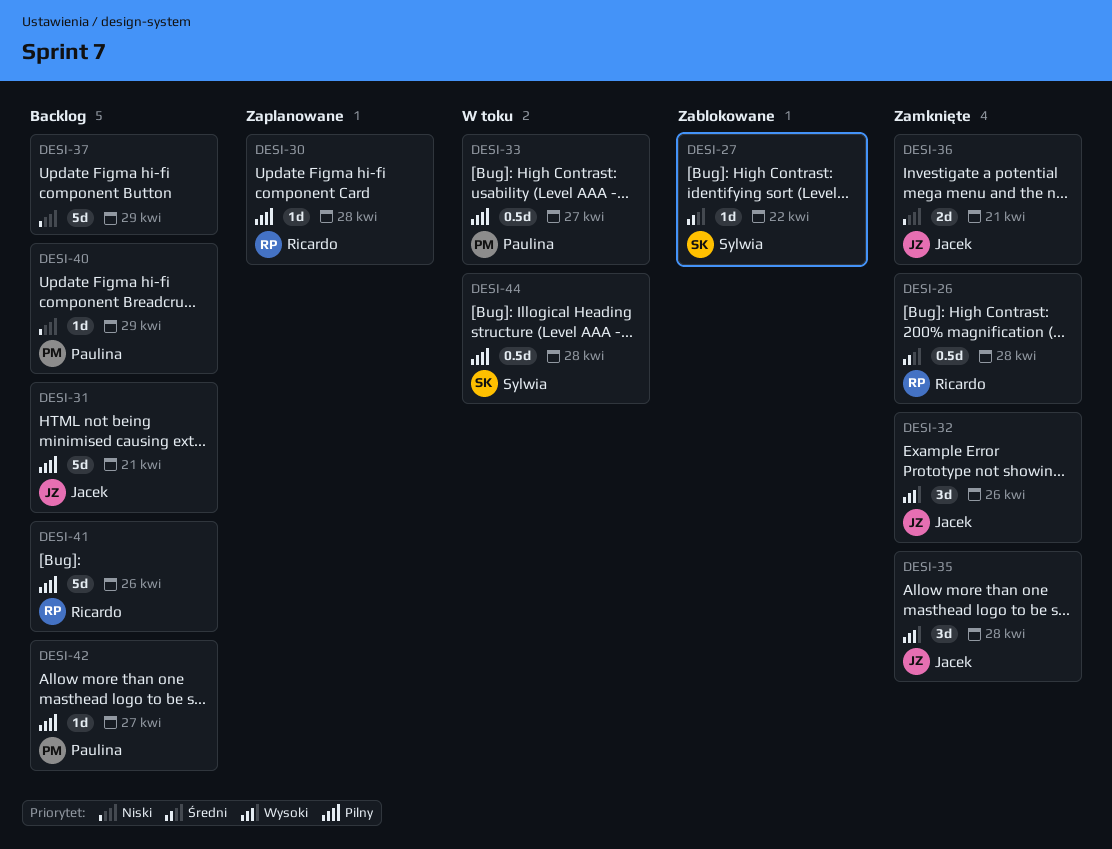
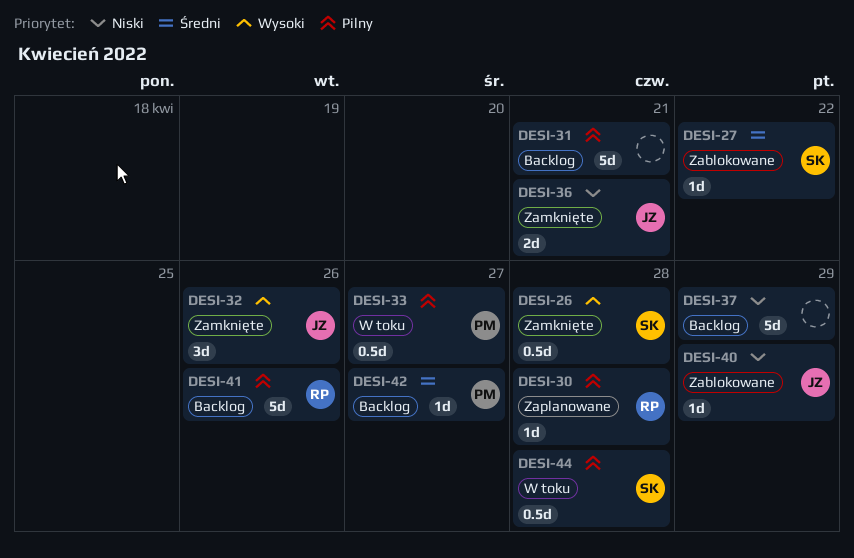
DESI-26, owner: Ricardo -> Sylwia
DESI-26, priority: Średni -> Wysoki
DESI-31, owner: Jacek -> none
DESI-35: present -> none
DESI-40, status: Backlog -> Zablokowane
DESI-40, owner: Paulina -> Jacek
DESI-42, priority: Pilny -> Średni

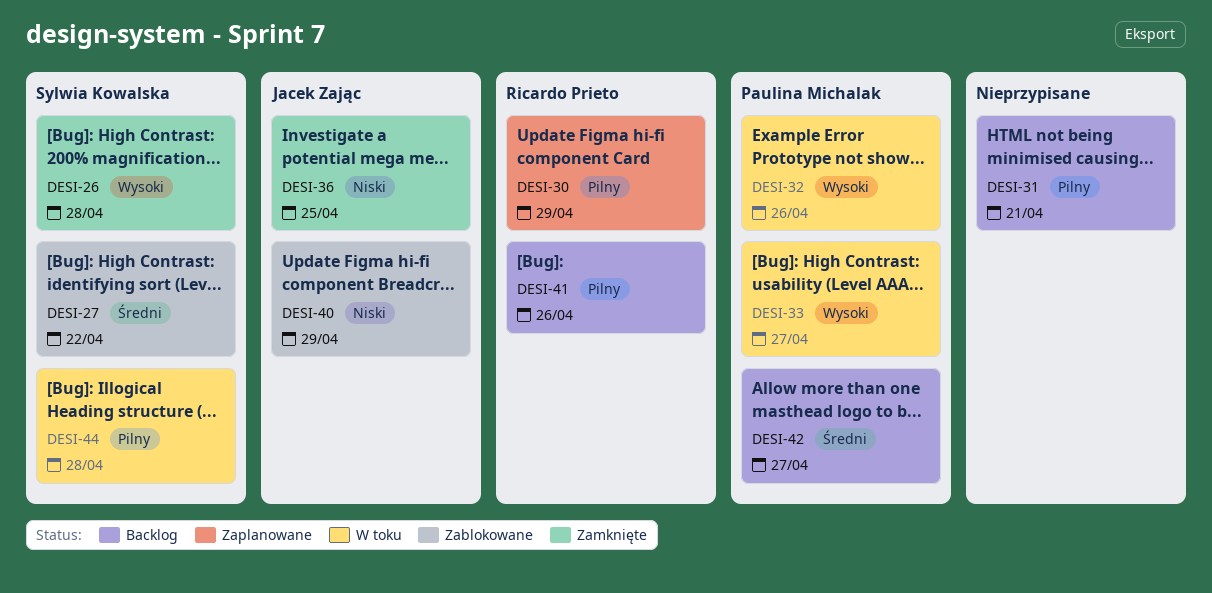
DESI-30, due: Apr 28 -> Apr 29
DESI-32, status: Zamknięte -> W toku
DESI-32, owner: Jacek Zając -> Paulina Michalak
DESI-33, priority: Pilny -> Wysoki
DESI-36, due: Apr 21 -> Apr 25
DESI-37: present -> none

